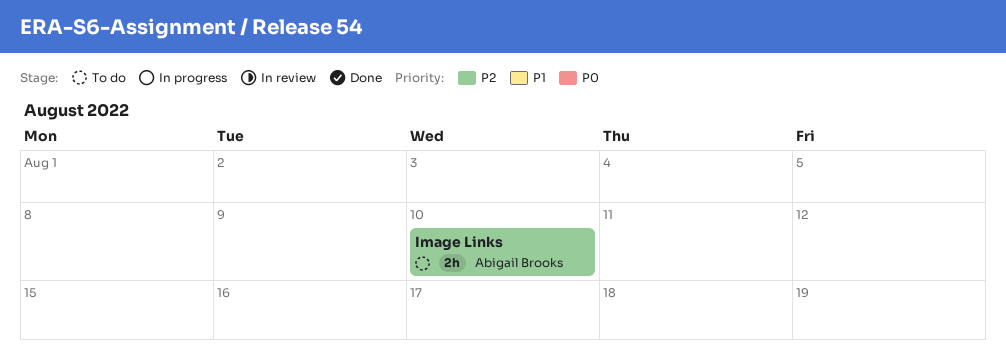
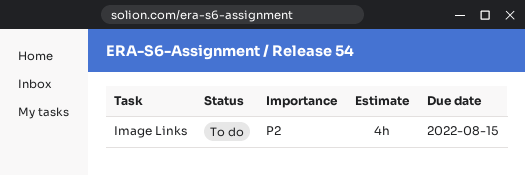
Image Links, estimate: 2h -> 4h
Image Links, due: Aug 10 -> Aug 15

